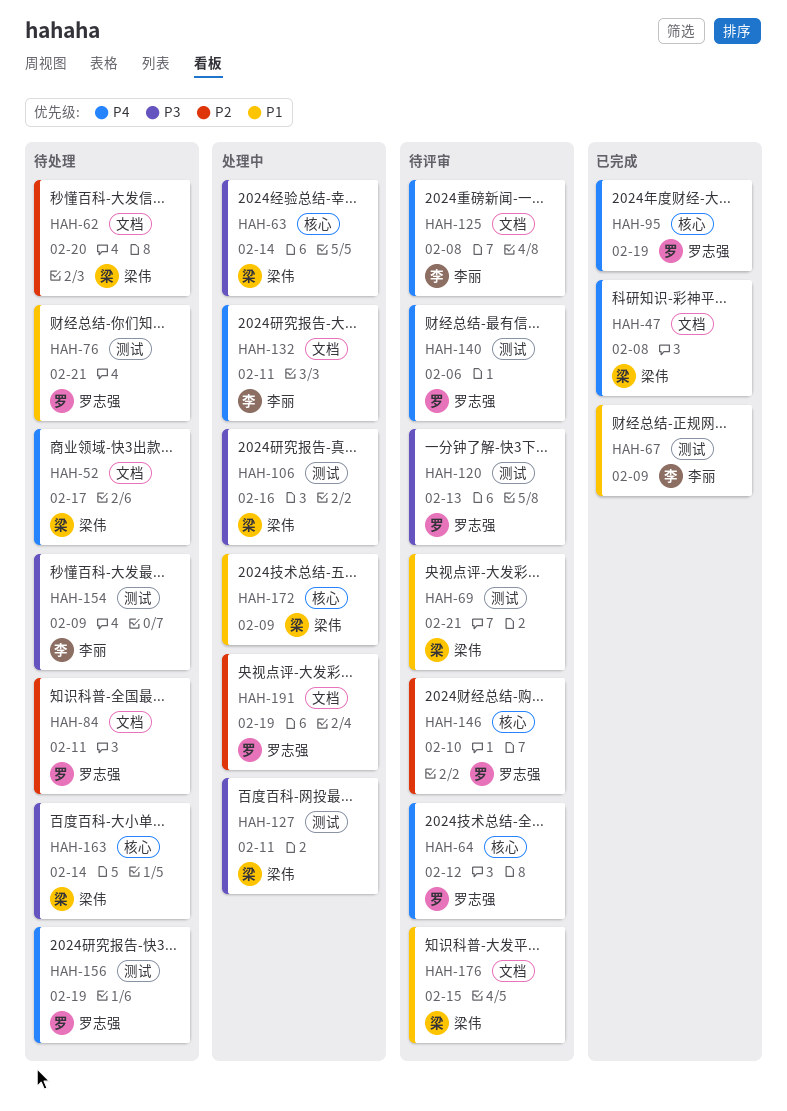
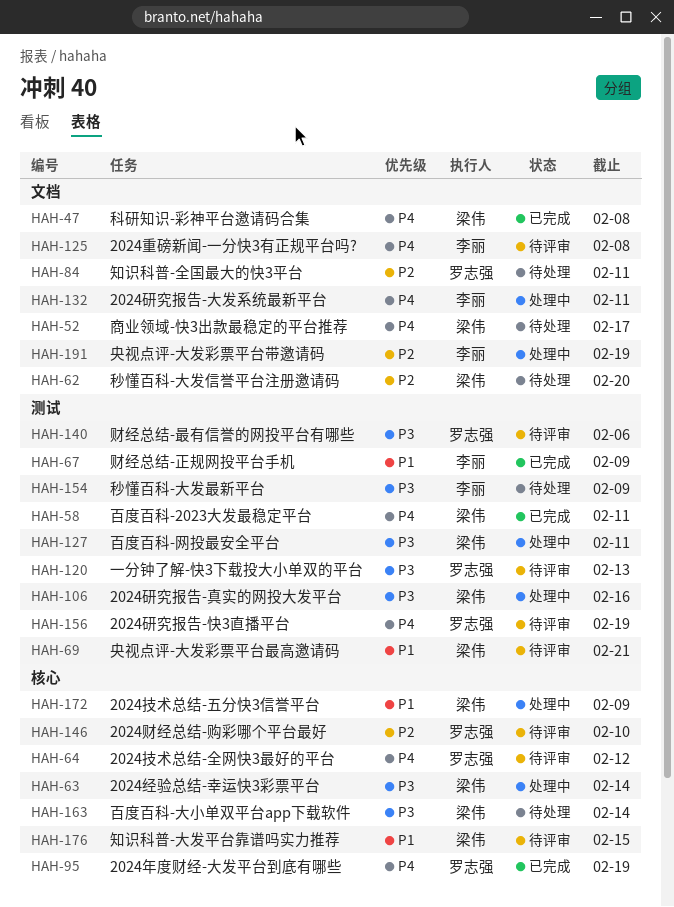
HAH-58: none -> present
HAH-76: present -> none
HAH-140, priority: P4 -> P3
HAH-156, status: 待处理 -> 待评审
HAH-176, label: 文档 -> 核心
HAH-191, owner: 罗志强 -> 李丽

